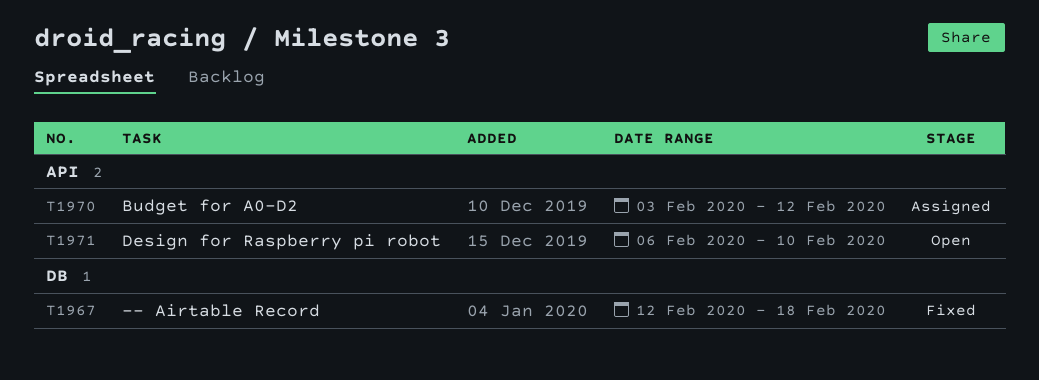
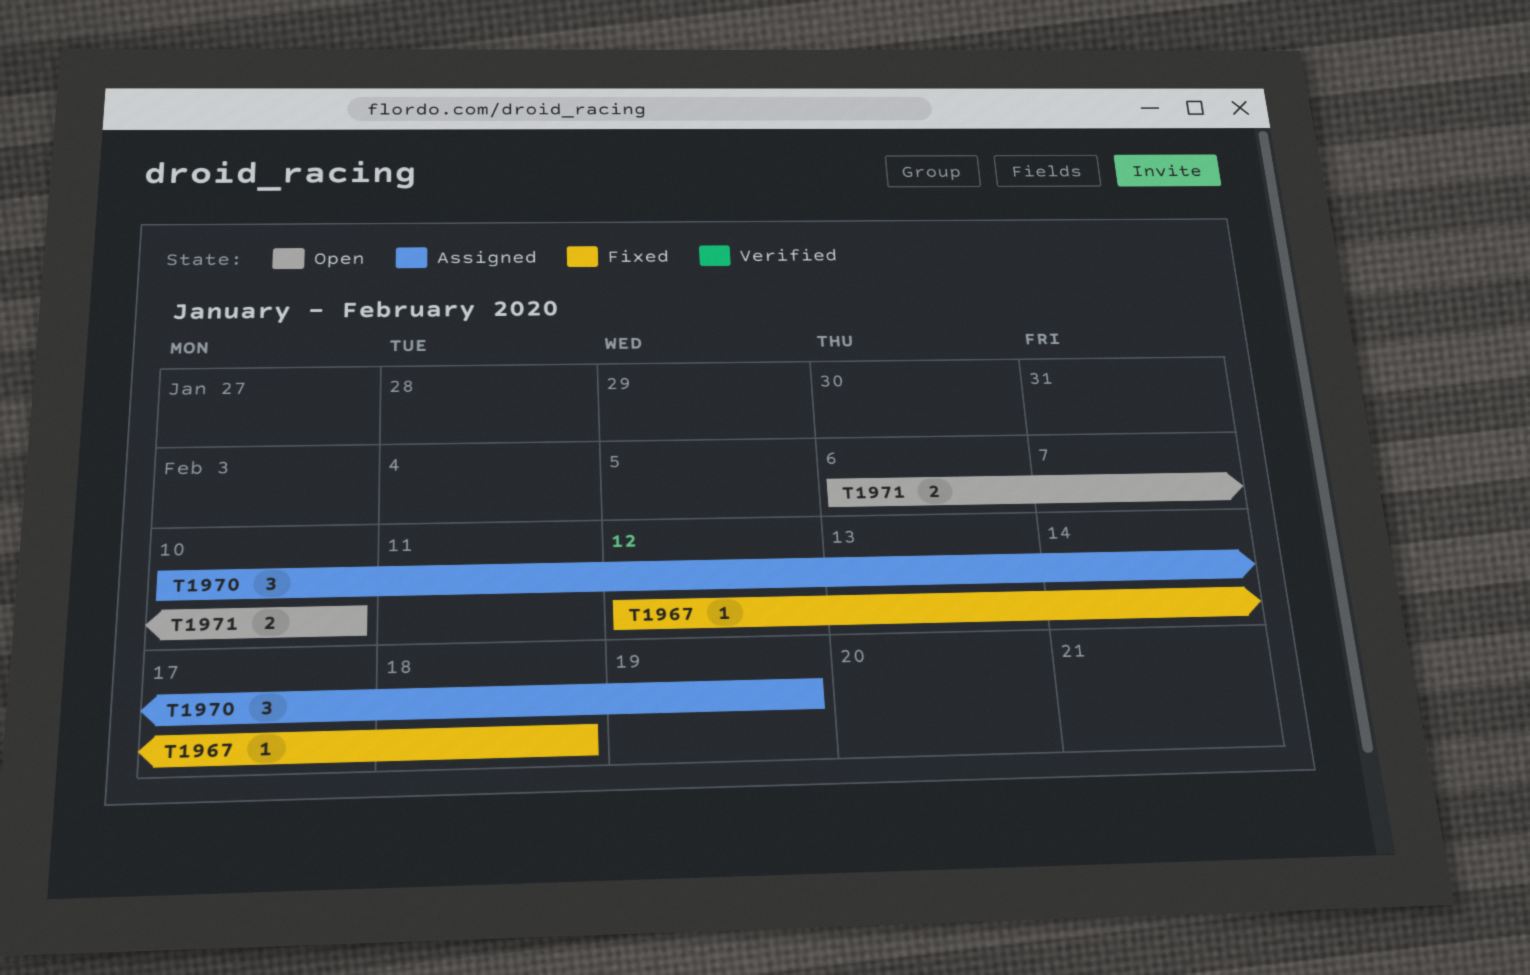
T1970, start: Feb 3 -> Feb 10
T1970, due: Feb 12 -> Feb 19

